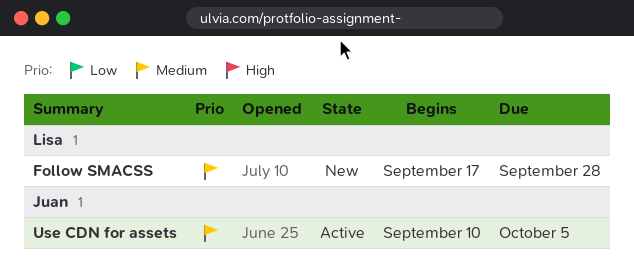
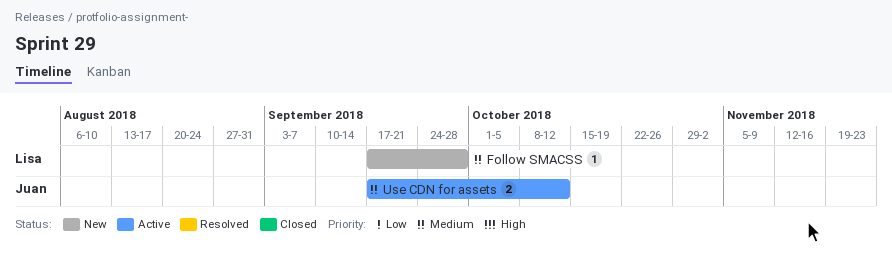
Use CDN for assets, start: Sep 10 -> Sep 17
Use CDN for assets, due: Oct 5 -> Oct 12

